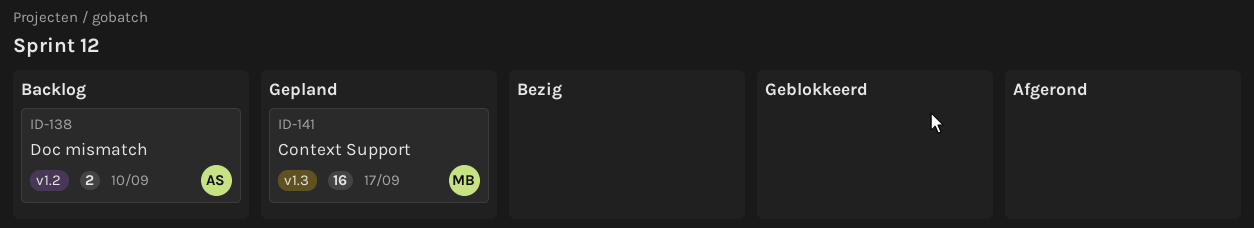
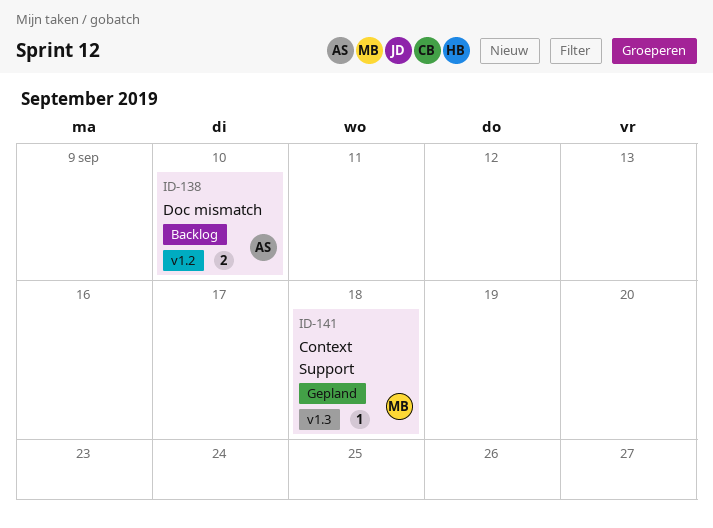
ID-141, estimate: 16 -> 1
ID-141, due: Sep 17 -> Sep 18

